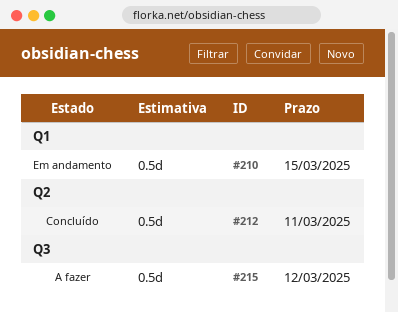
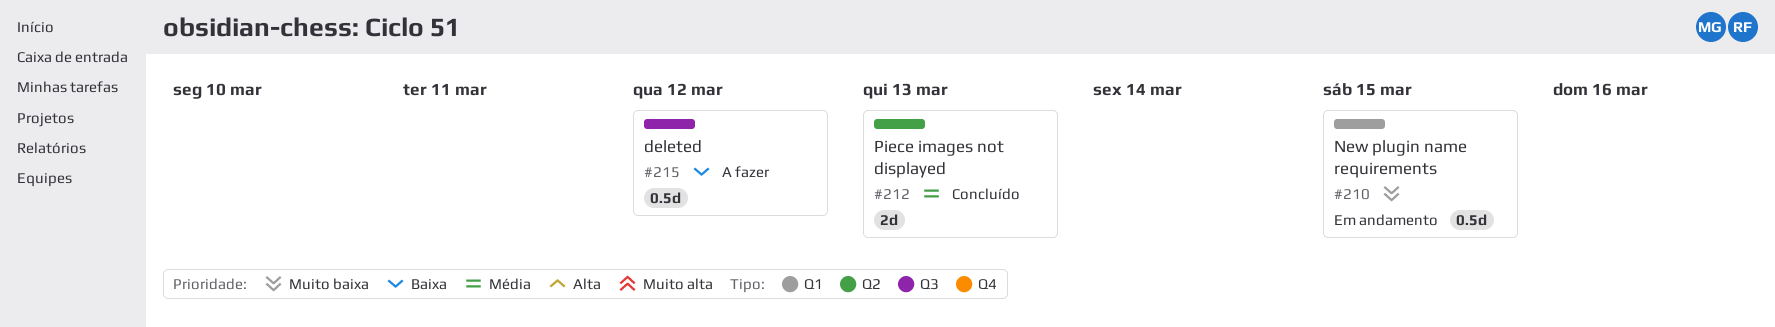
#212, estimate: 0.5d -> 2d
#212, due: Mar 11 -> Mar 13

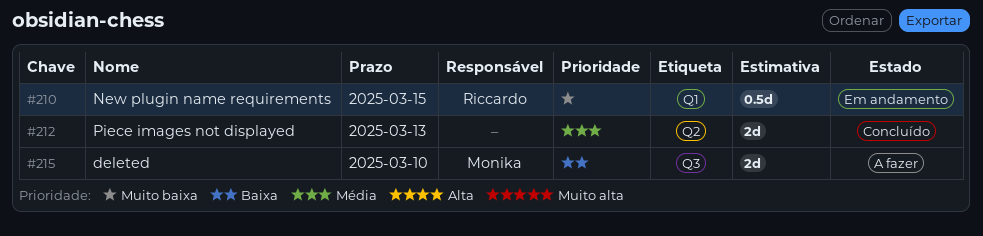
#215, estimate: 0.5d -> 2d
#215, due: Mar 12 -> Mar 10

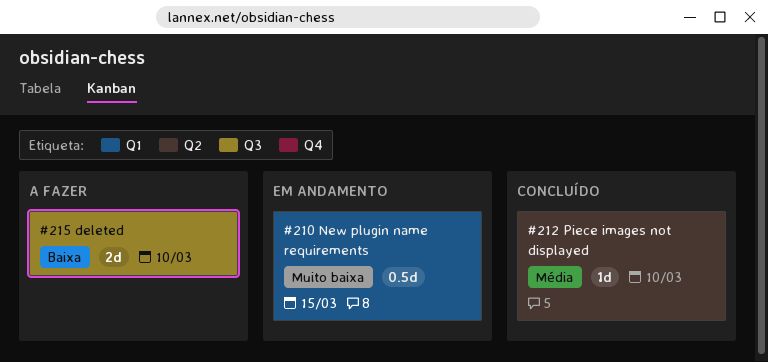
#212, estimate: 2d -> 1d
#212, due: Mar 13 -> Mar 10

